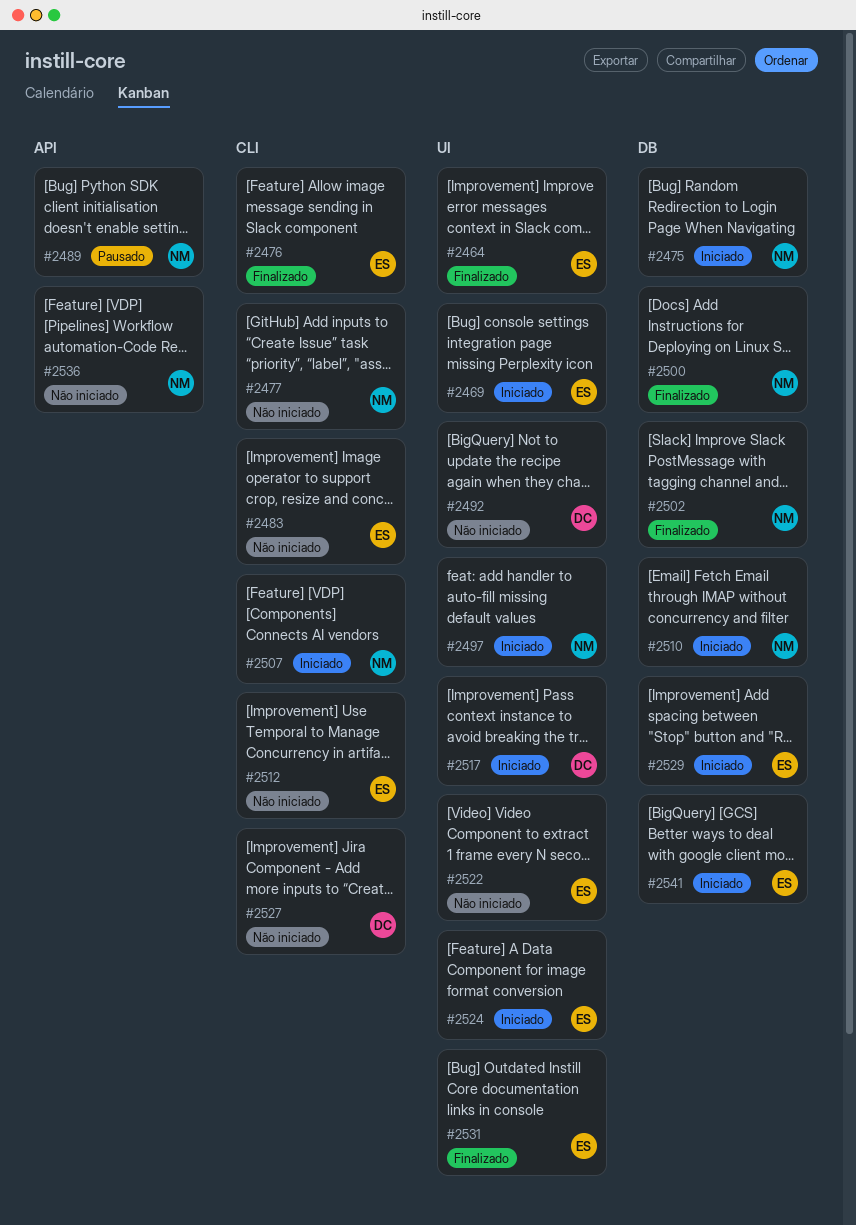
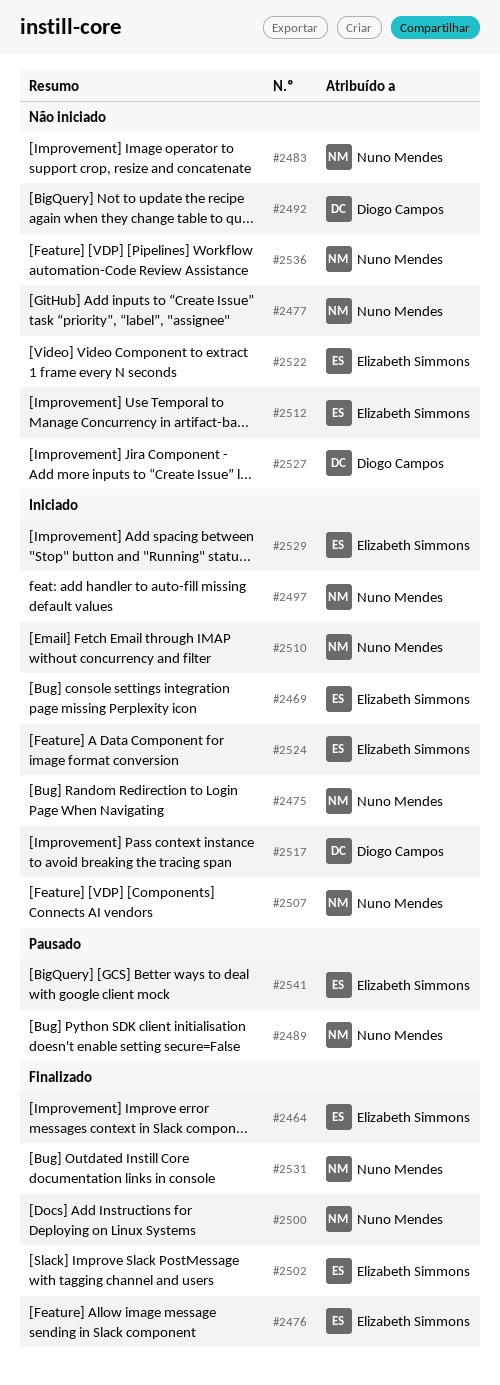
#2483, owner: Elizabeth Simmons -> Nuno Mendes
#2502, owner: Nuno Mendes -> Elizabeth Simmons
#2531, owner: Elizabeth Simmons -> Nuno Mendes
#2541, status: Iniciado -> Pausado

